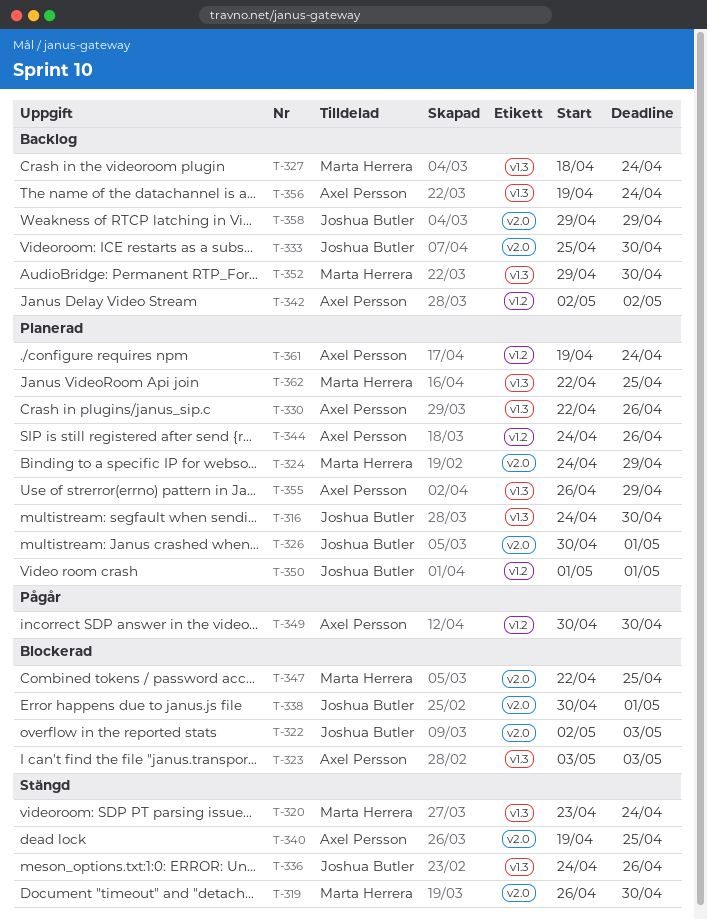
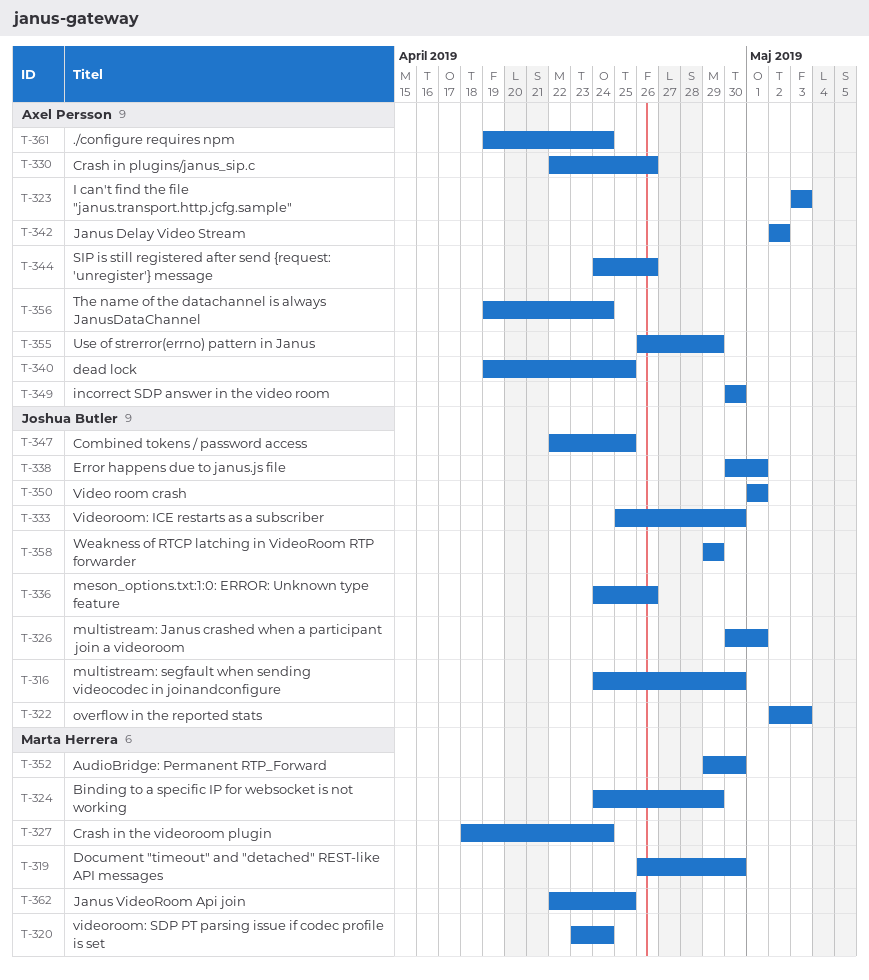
T-347, owner: Marta Herrera -> Joshua Butler

